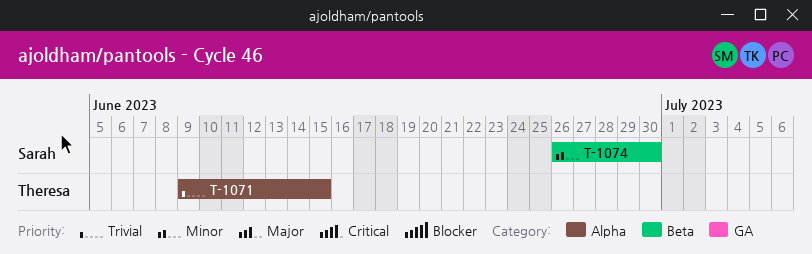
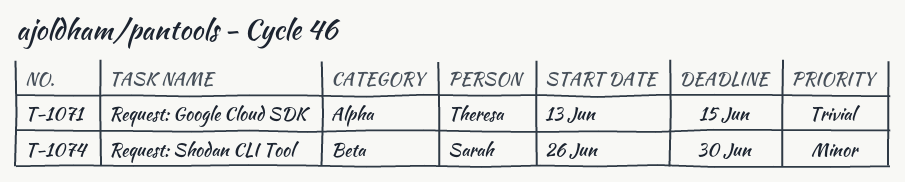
T-1071, start: Jun 9 -> Jun 13

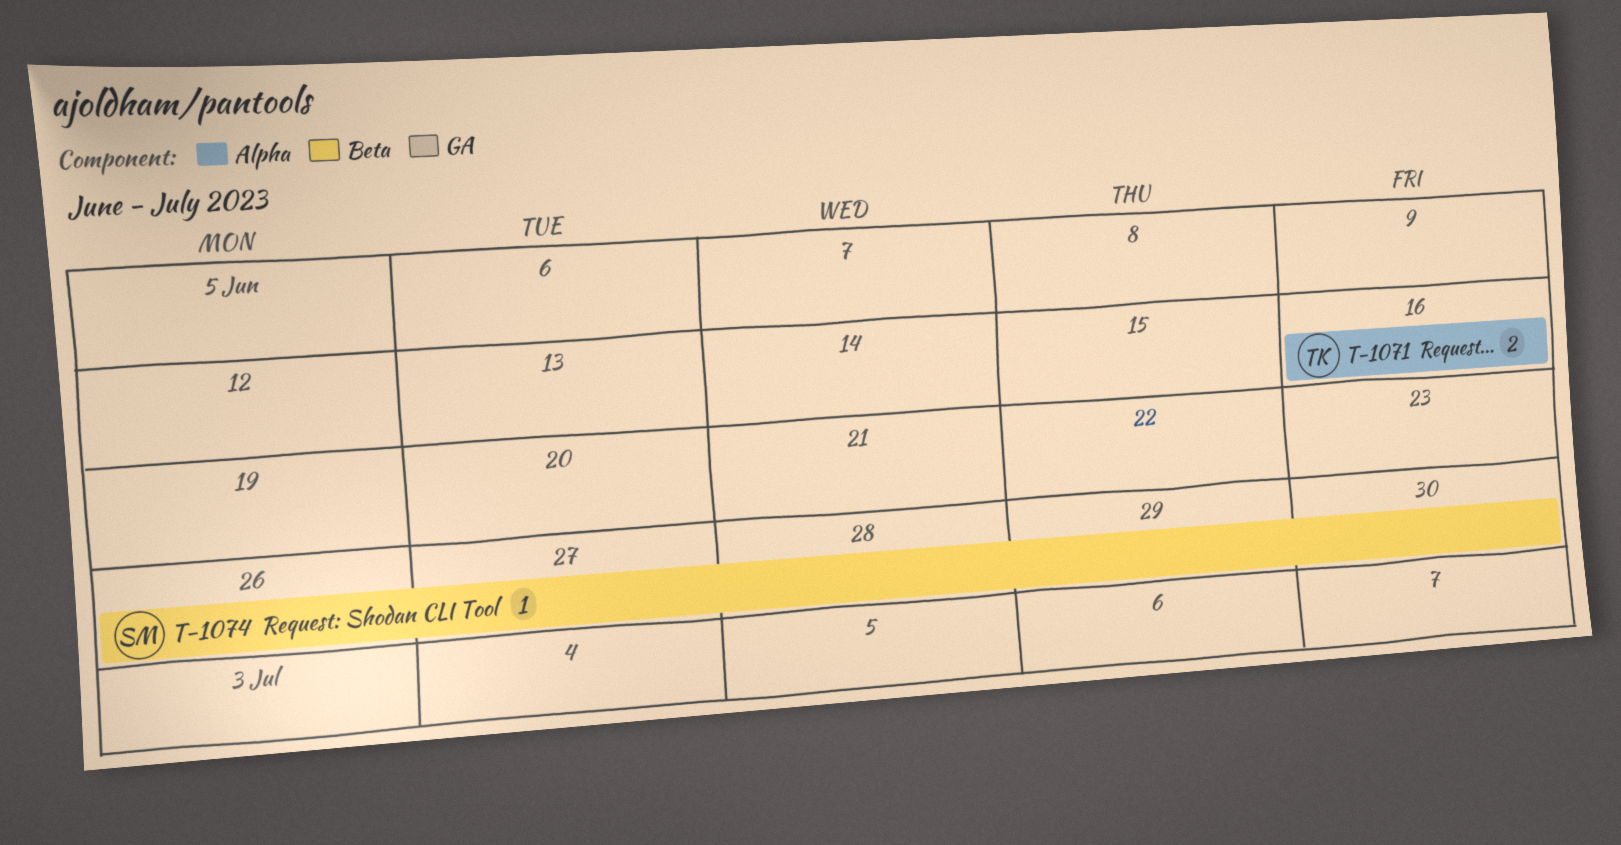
T-1071, start: Jun 13 -> Jun 16
T-1071, due: Jun 15 -> Jun 16

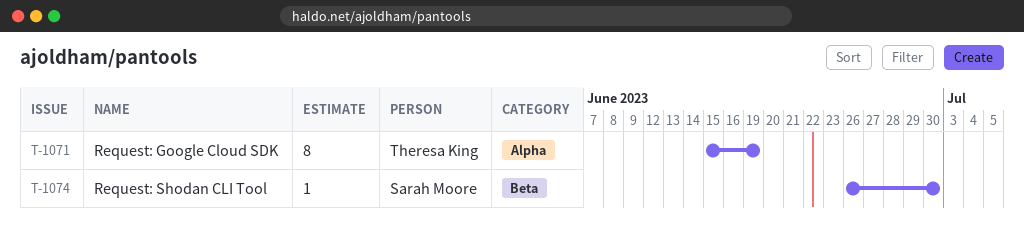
T-1071, estimate: 2 -> 8
T-1071, start: Jun 16 -> Jun 15
T-1071, due: Jun 16 -> Jun 19

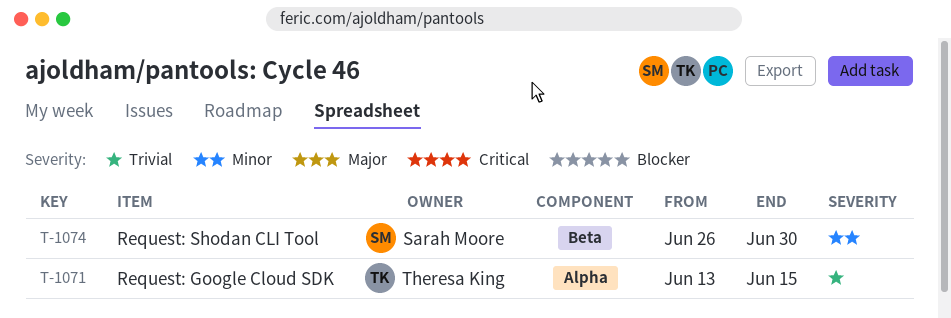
T-1071, start: Jun 15 -> Jun 13
T-1071, due: Jun 19 -> Jun 15

